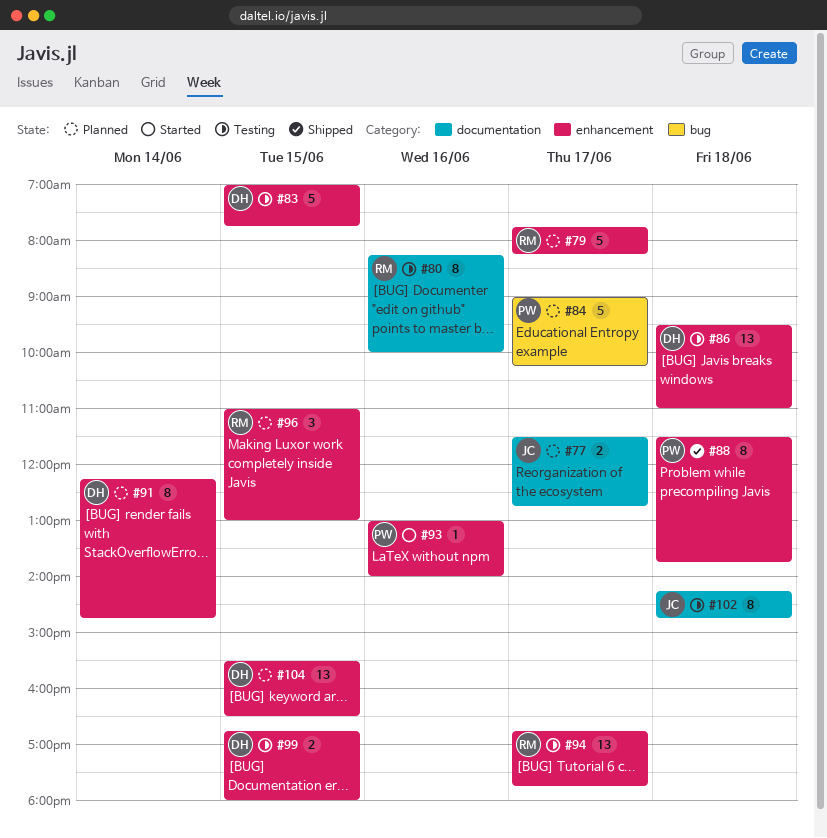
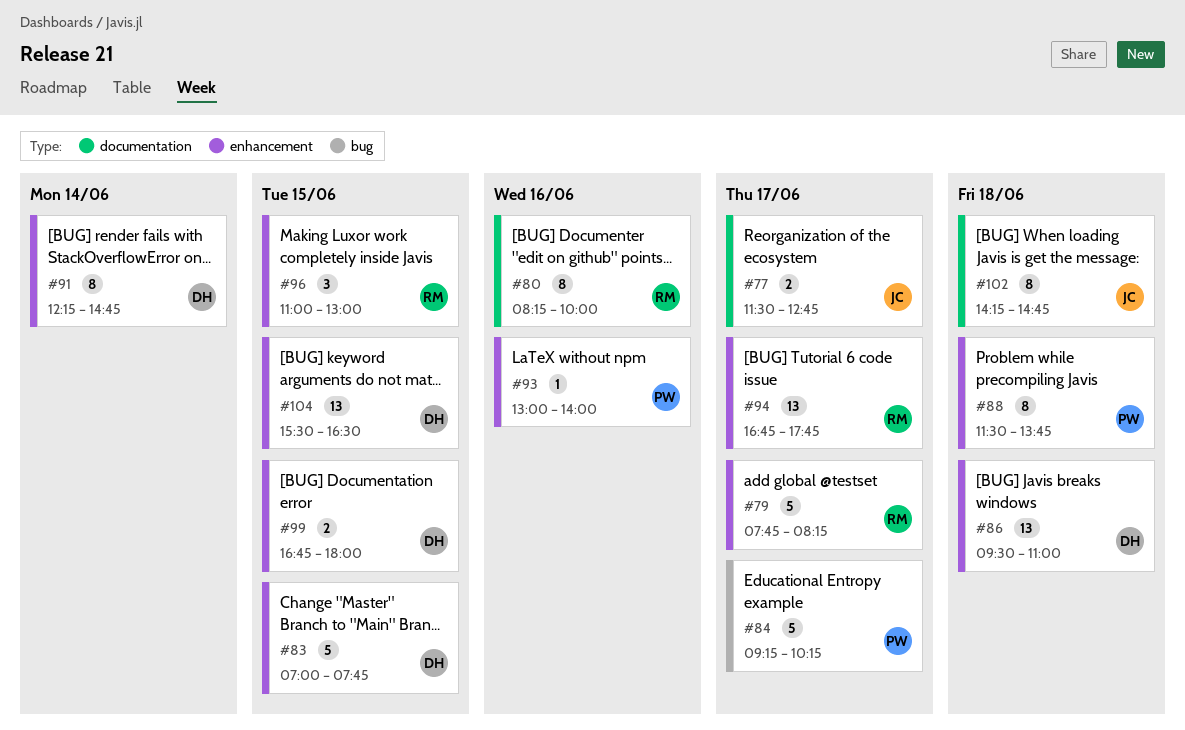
#84, begins: 09:00 -> 09:15

